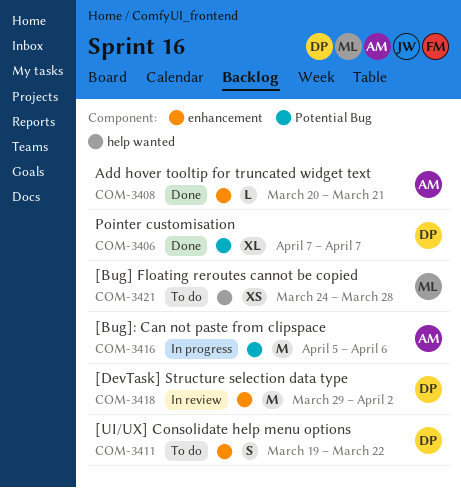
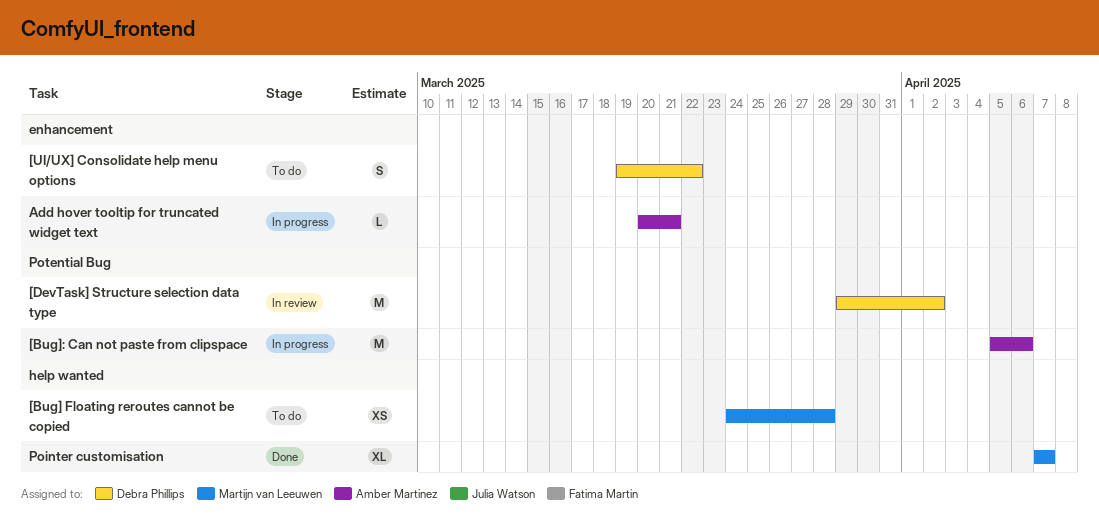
[DevTask] Structure selection data type, label: enhancement -> Potential Bug
Add hover tooltip for truncated widget text, status: Done -> In progress
Pointer customisation, owner: Debra Phillips -> Martijn van Leeuwen
Pointer customisation, label: Potential Bug -> help wanted

